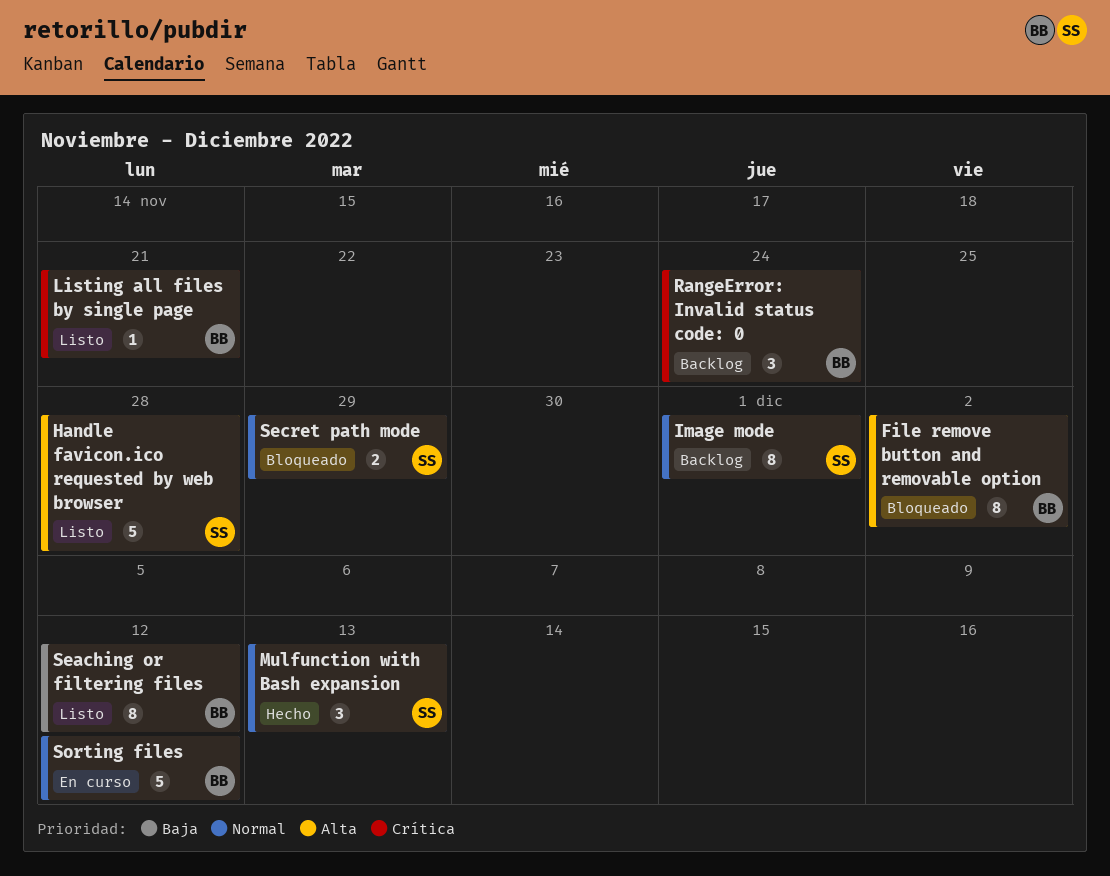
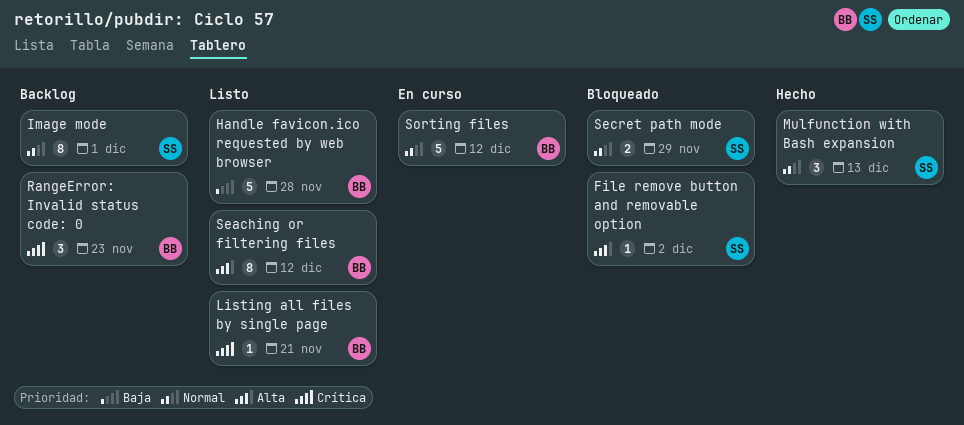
File remove button and removable option, owner: BB -> SS
File remove button and removable option, estimate: 8 -> 1
Handle favicon.ico requested by web browser, owner: SS -> BB
Handle favicon.ico requested by web browser, priority: Alta -> Baja
RangeError: Invalid status code: 0, due: Nov 24 -> Nov 23
Seaching or filtering files, priority: Baja -> Alta

